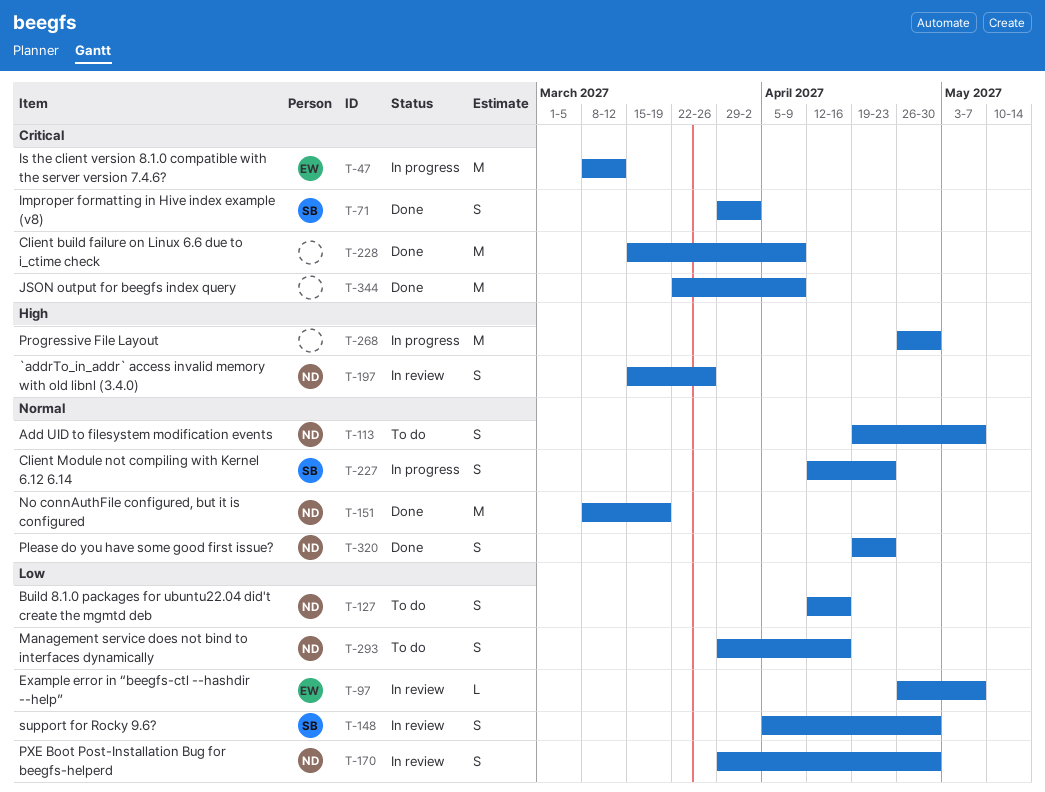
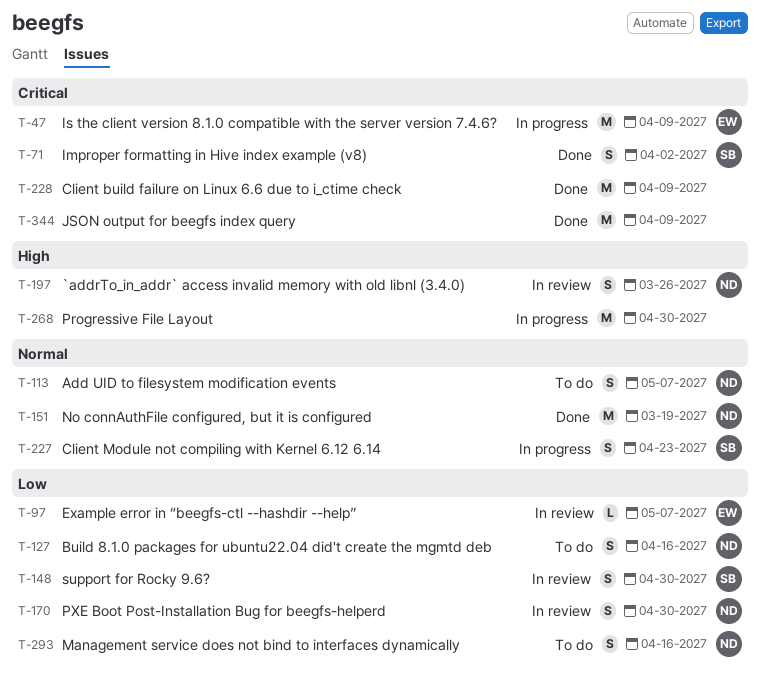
T-47, due: Mar 12 -> Apr 9
T-320: present -> none

